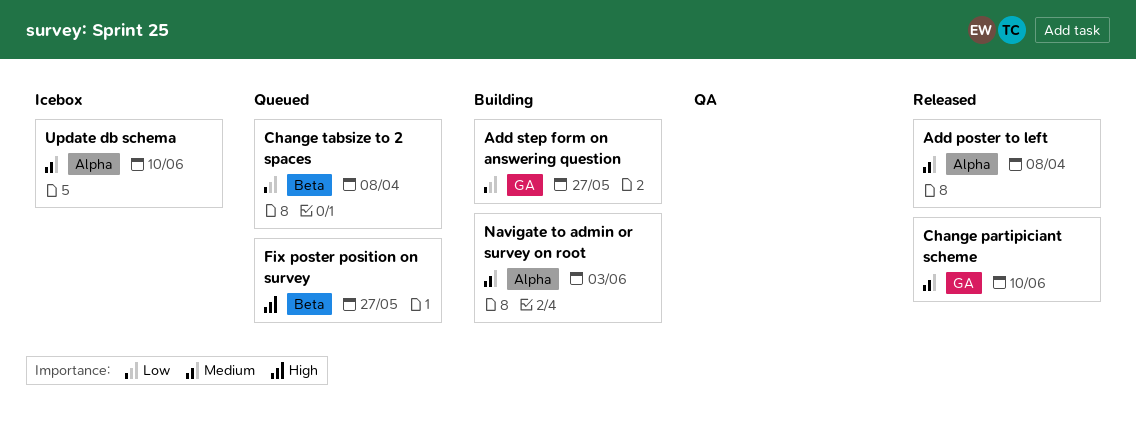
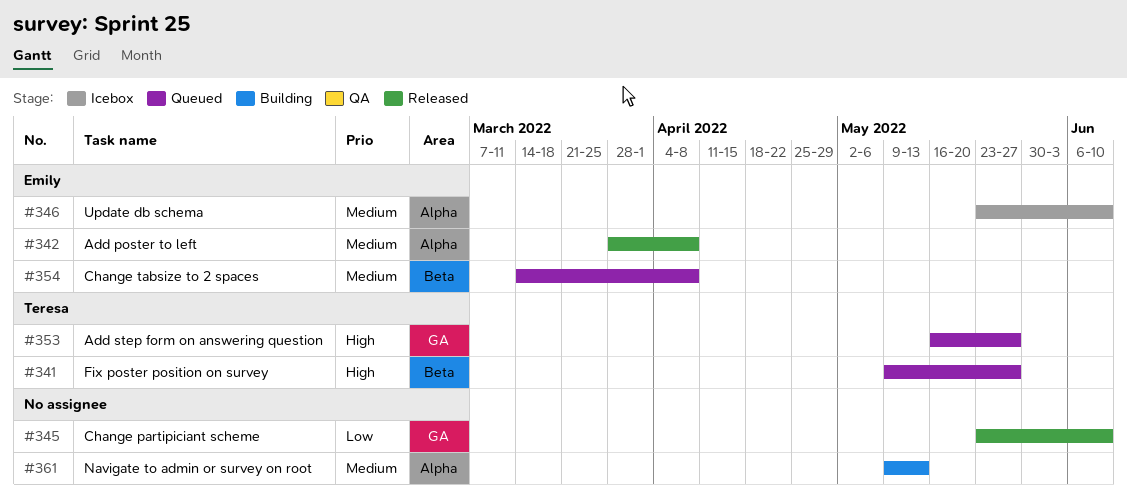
Add step form on answering question, status: Building -> Queued
Add step form on answering question, priority: Low -> High
Change partipiciant scheme, priority: Medium -> Low
Change tabsize to 2 spaces, priority: Low -> Medium
Navigate to admin or survey on root, due: Jun 3 -> May 13

